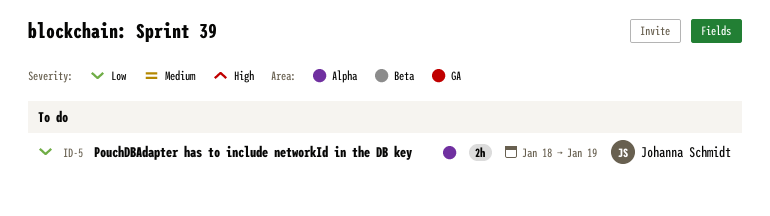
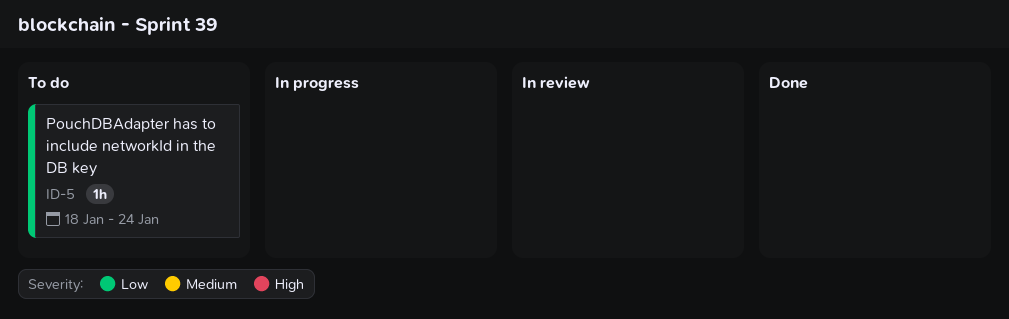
ID-5, estimate: 2h -> 1h
ID-5, due: Jan 19 -> Jan 24

